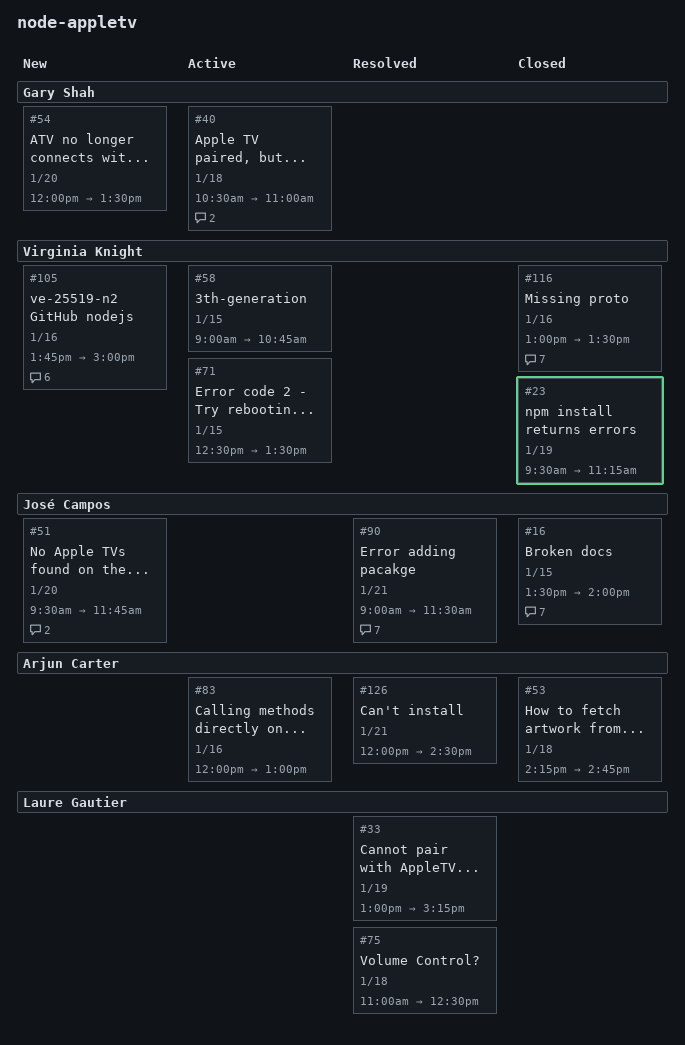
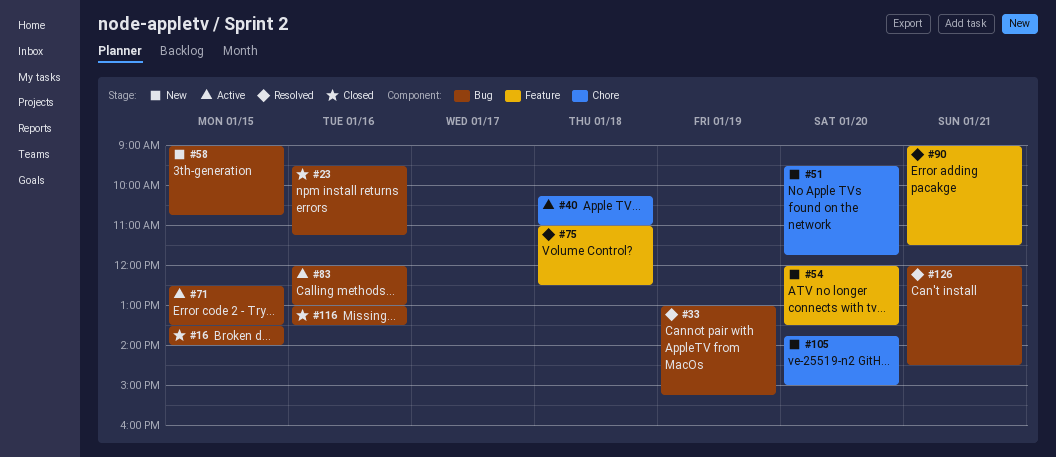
#23, day: Jan 19 -> Jan 16
#40, begins: 10:30 -> 10:15
#53: present -> none
#58, status: Active -> New
#105, day: Jan 16 -> Jan 20

